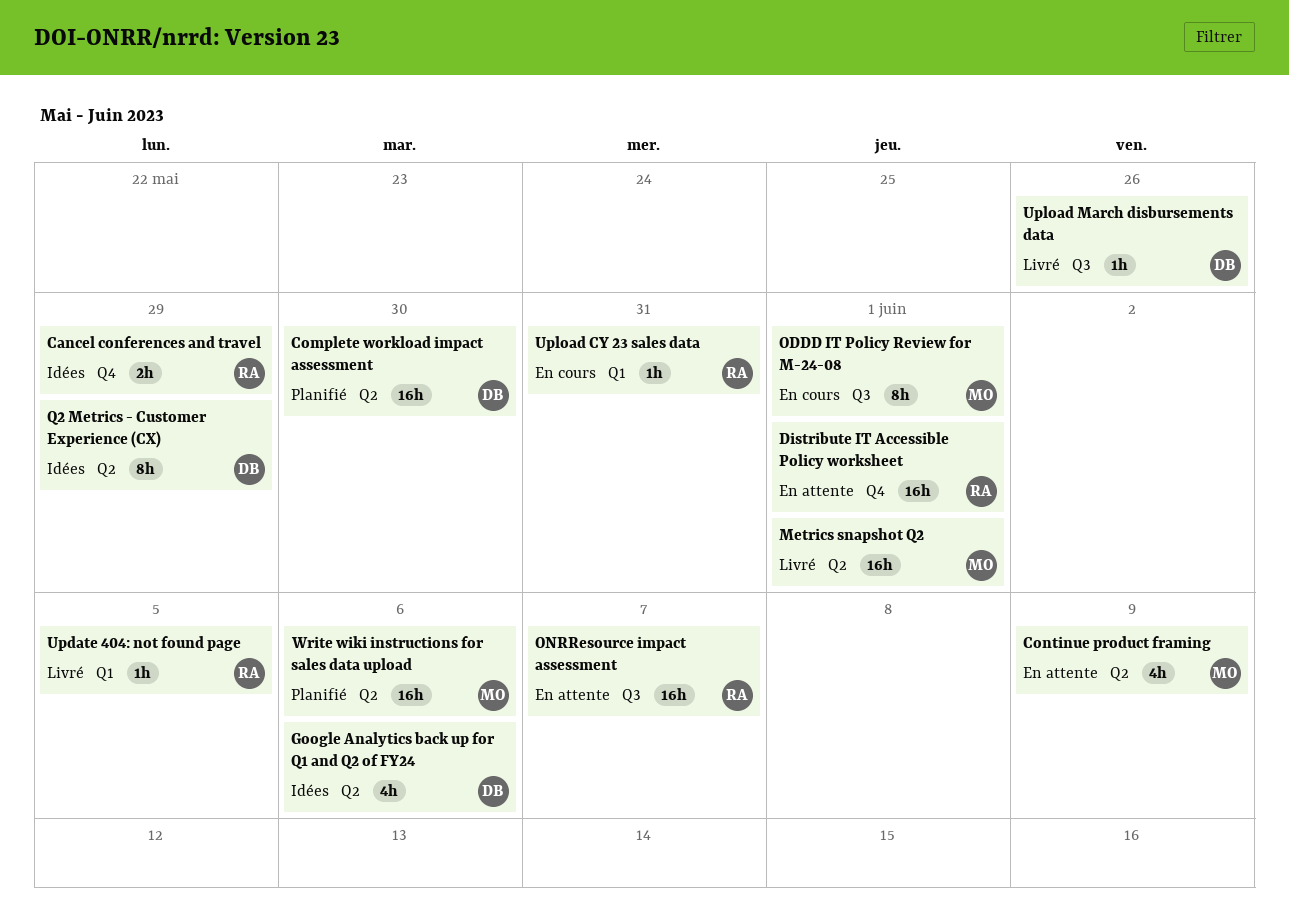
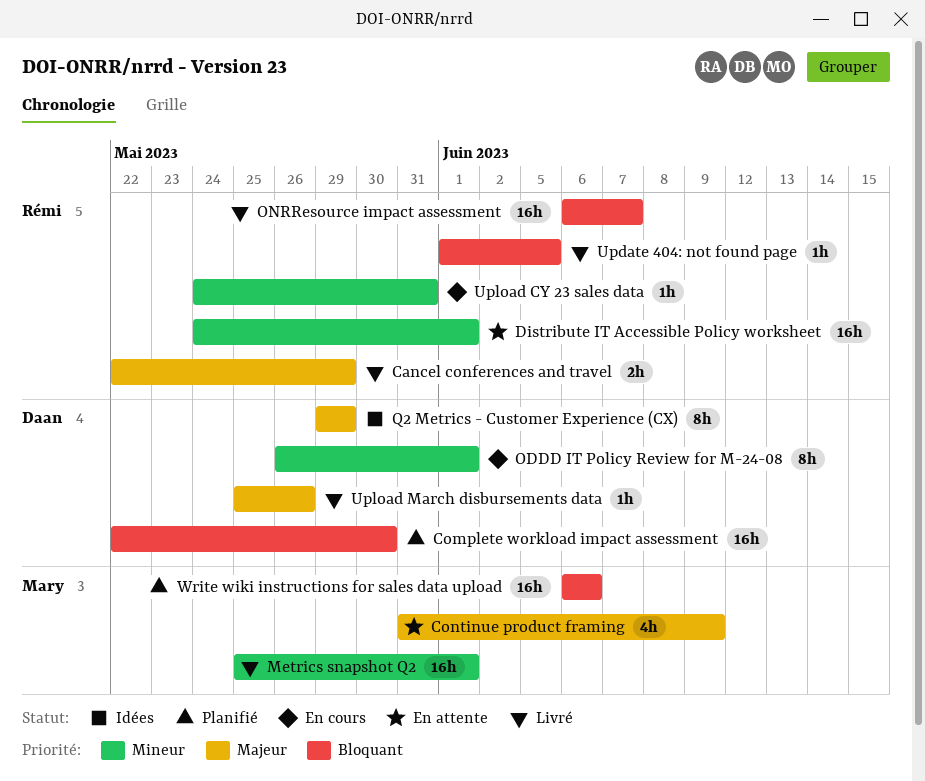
Cancel conferences and travel, status: Idées -> Livré
Google Analytics back up for Q1 and Q2 of FY24: present -> none
ODDD IT Policy Review for M-24-08, owner: Mary -> Daan
ONRResource impact assessment, status: En attente -> Livré

